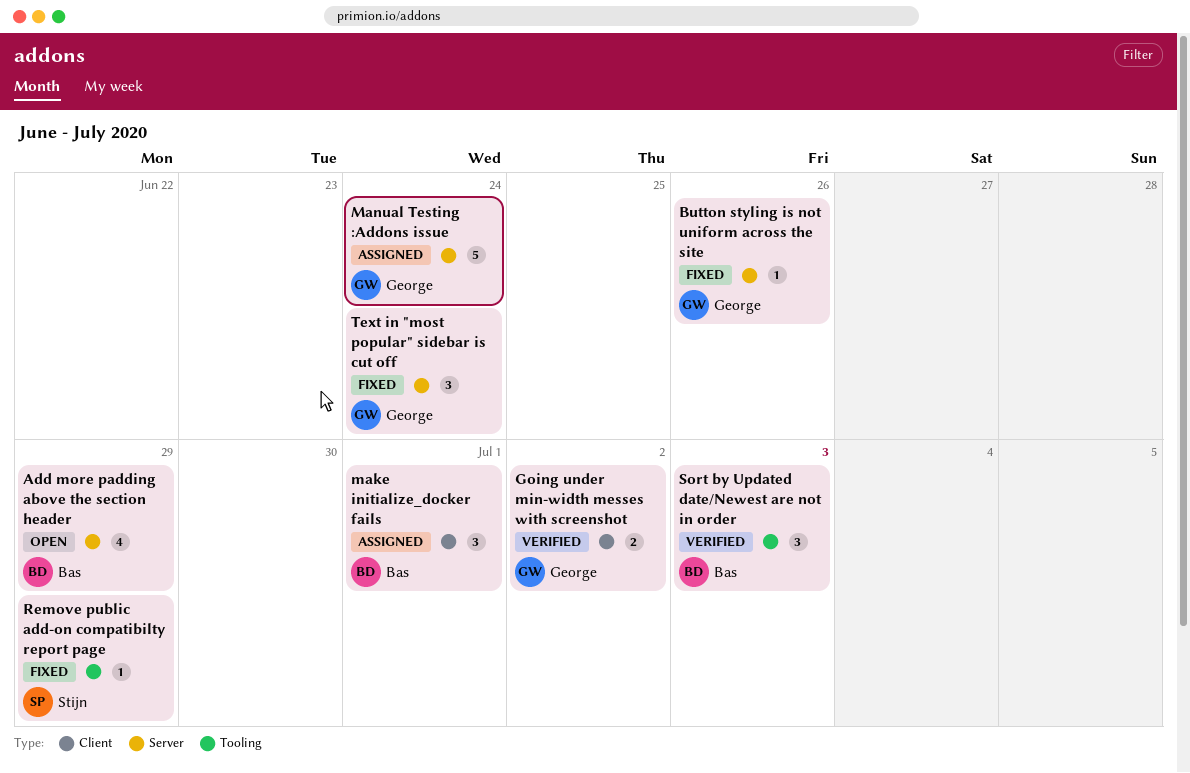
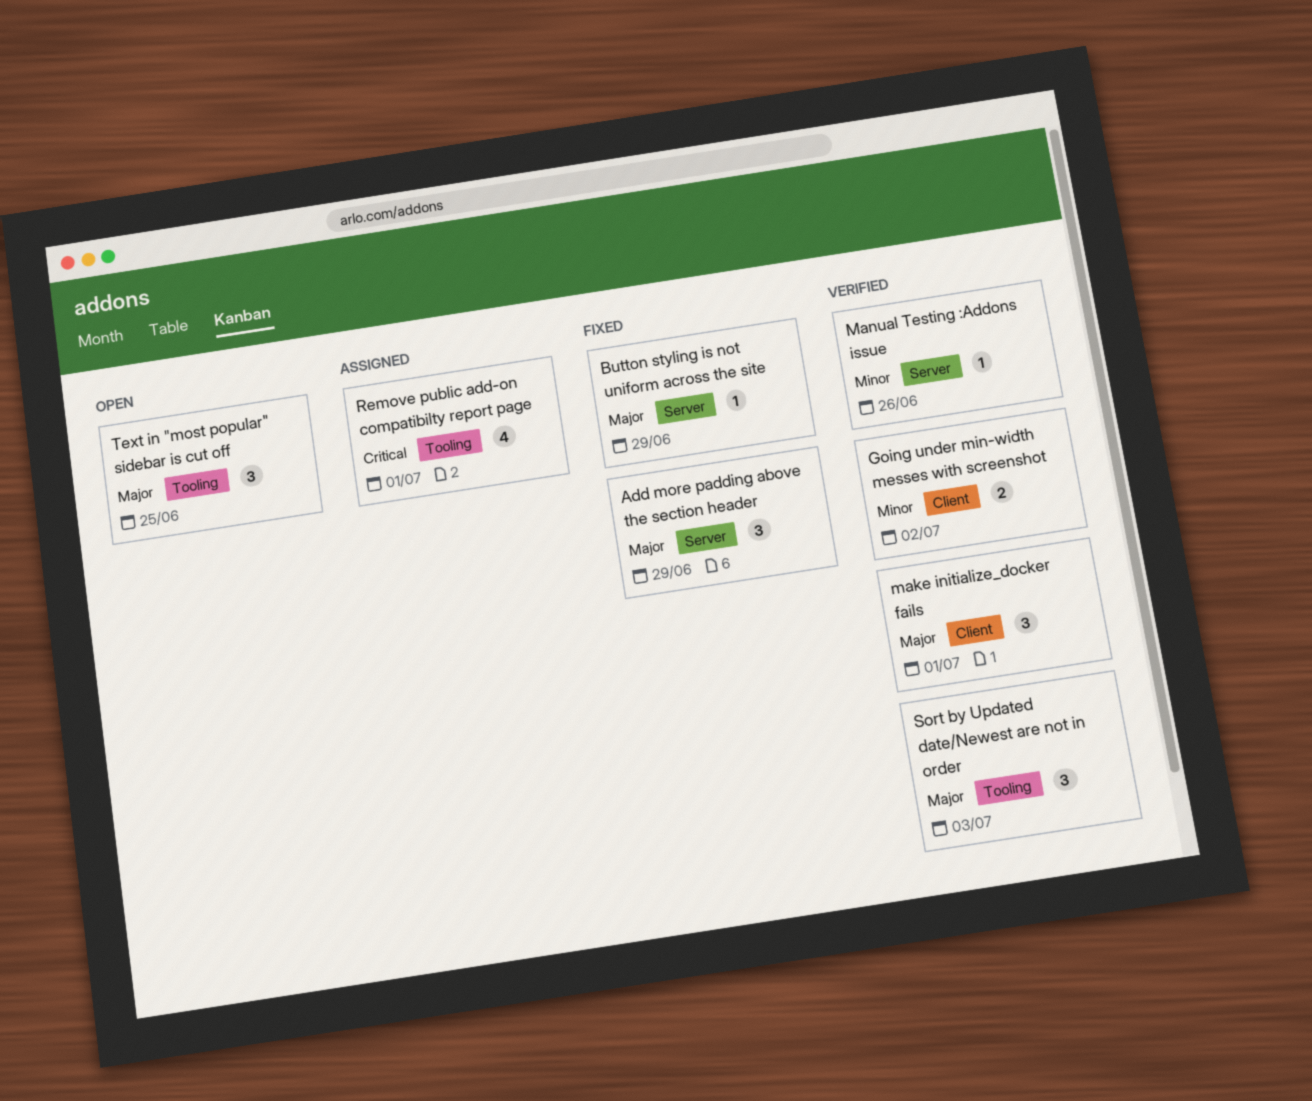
Add more padding above the section header, status: Open -> Fixed
Add more padding above the section header, estimate: 4 -> 3
Button styling is not uniform across the site, due: Jun 26 -> Jun 29
make initialize_docker fails, status: Assigned -> Verified
Manual Testing :Addons issue, status: Assigned -> Verified
Manual Testing :Addons issue, estimate: 5 -> 1
Manual Testing :Addons issue, due: Jun 24 -> Jun 26
Remove public add-on compatibilty report page, status: Fixed -> Assigned
Remove public add-on compatibilty report page, estimate: 1 -> 4
Remove public add-on compatibilty report page, due: Jun 29 -> Jul 1
Text in "most popular" sidebar is cut off, status: Fixed -> Open
Text in "most popular" sidebar is cut off, label: Server -> Tooling
Text in "most popular" sidebar is cut off, due: Jun 24 -> Jun 25

